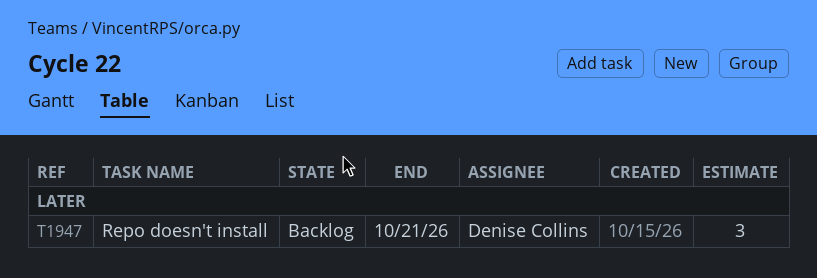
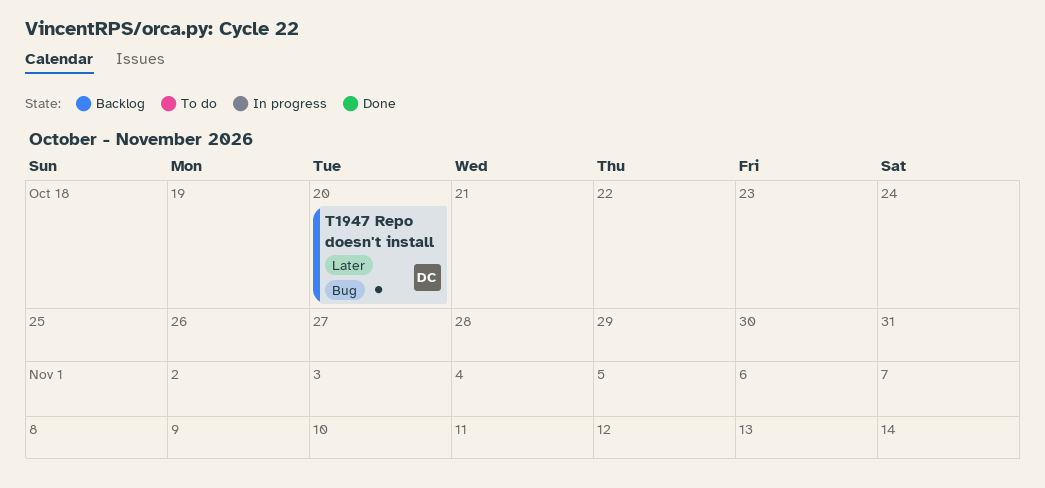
T1947, estimate: 3 -> 1
T1947, due: Oct 21 -> Oct 20

